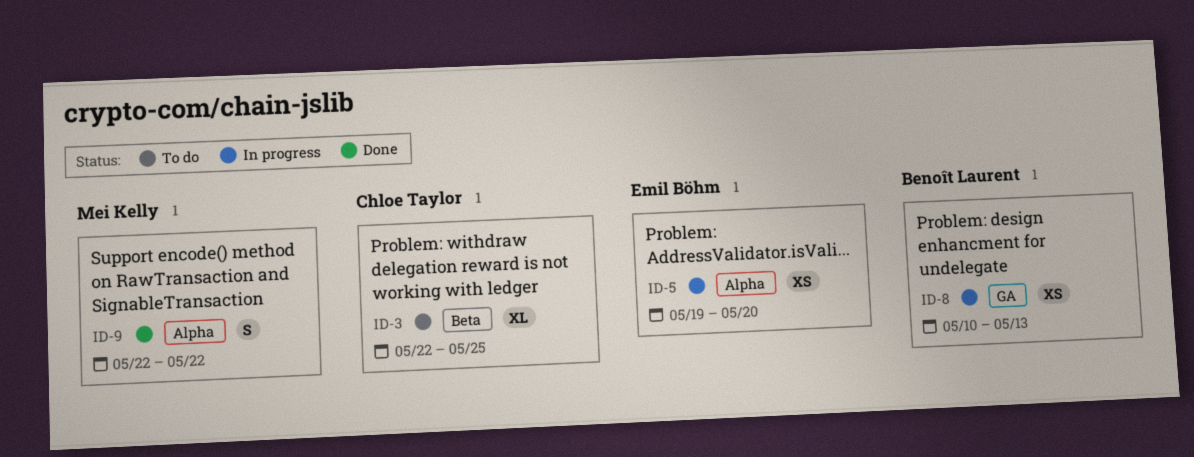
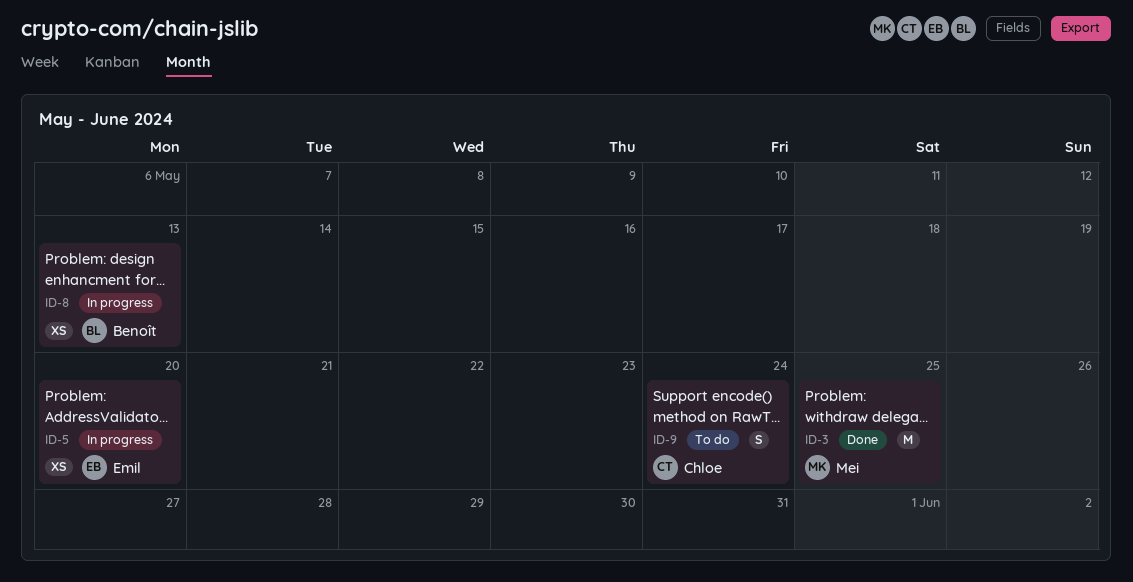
ID-3, status: To do -> Done
ID-3, owner: Chloe Taylor -> Mei Kelly
ID-3, estimate: XL -> M
ID-9, status: Done -> To do
ID-9, owner: Mei Kelly -> Chloe Taylor
ID-9, due: May 22 -> May 24

